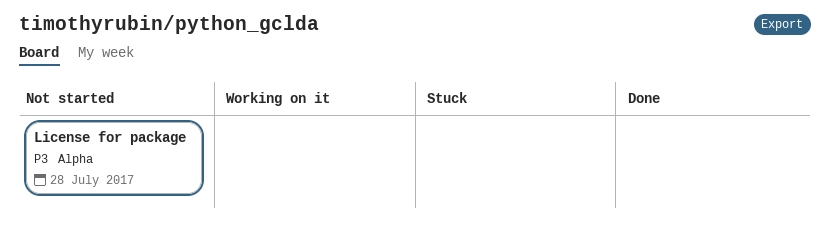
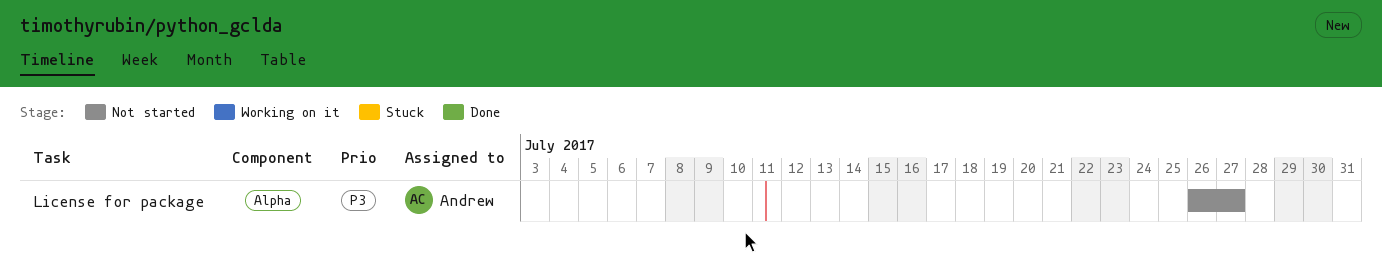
License for package, due: Jul 28 -> Jul 27

